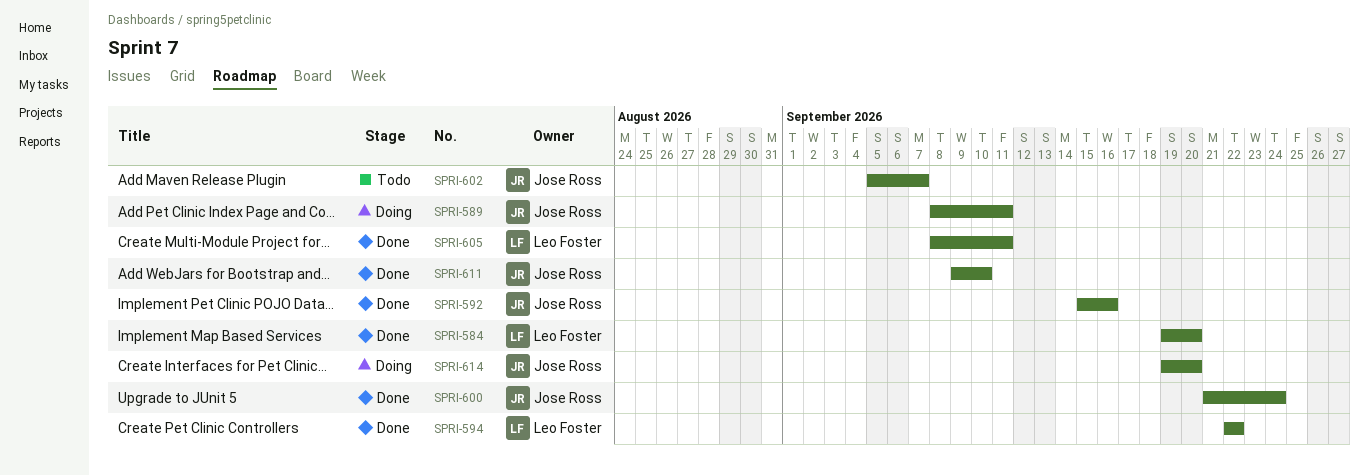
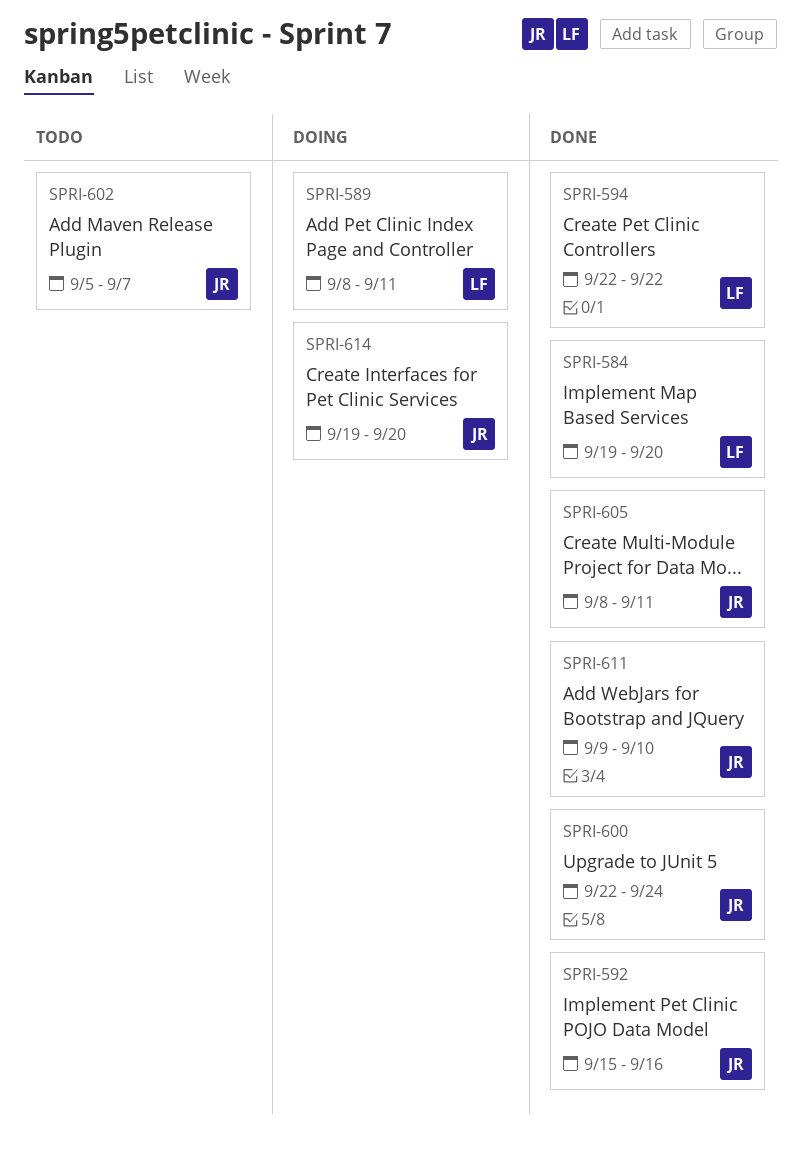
SPRI-589, owner: Jose Ross -> Leo Foster
SPRI-600, start: Sep 21 -> Sep 22
SPRI-605, owner: Leo Foster -> Jose Ross

